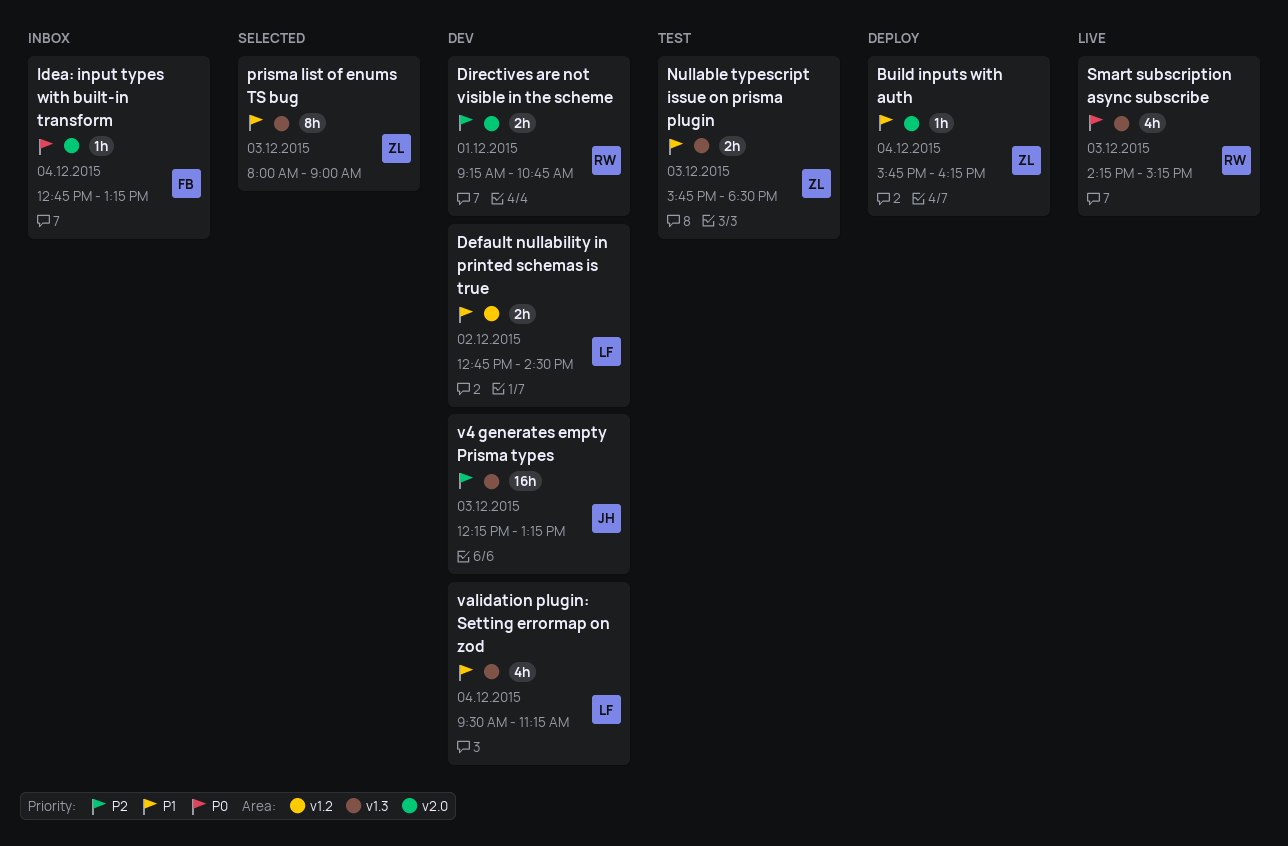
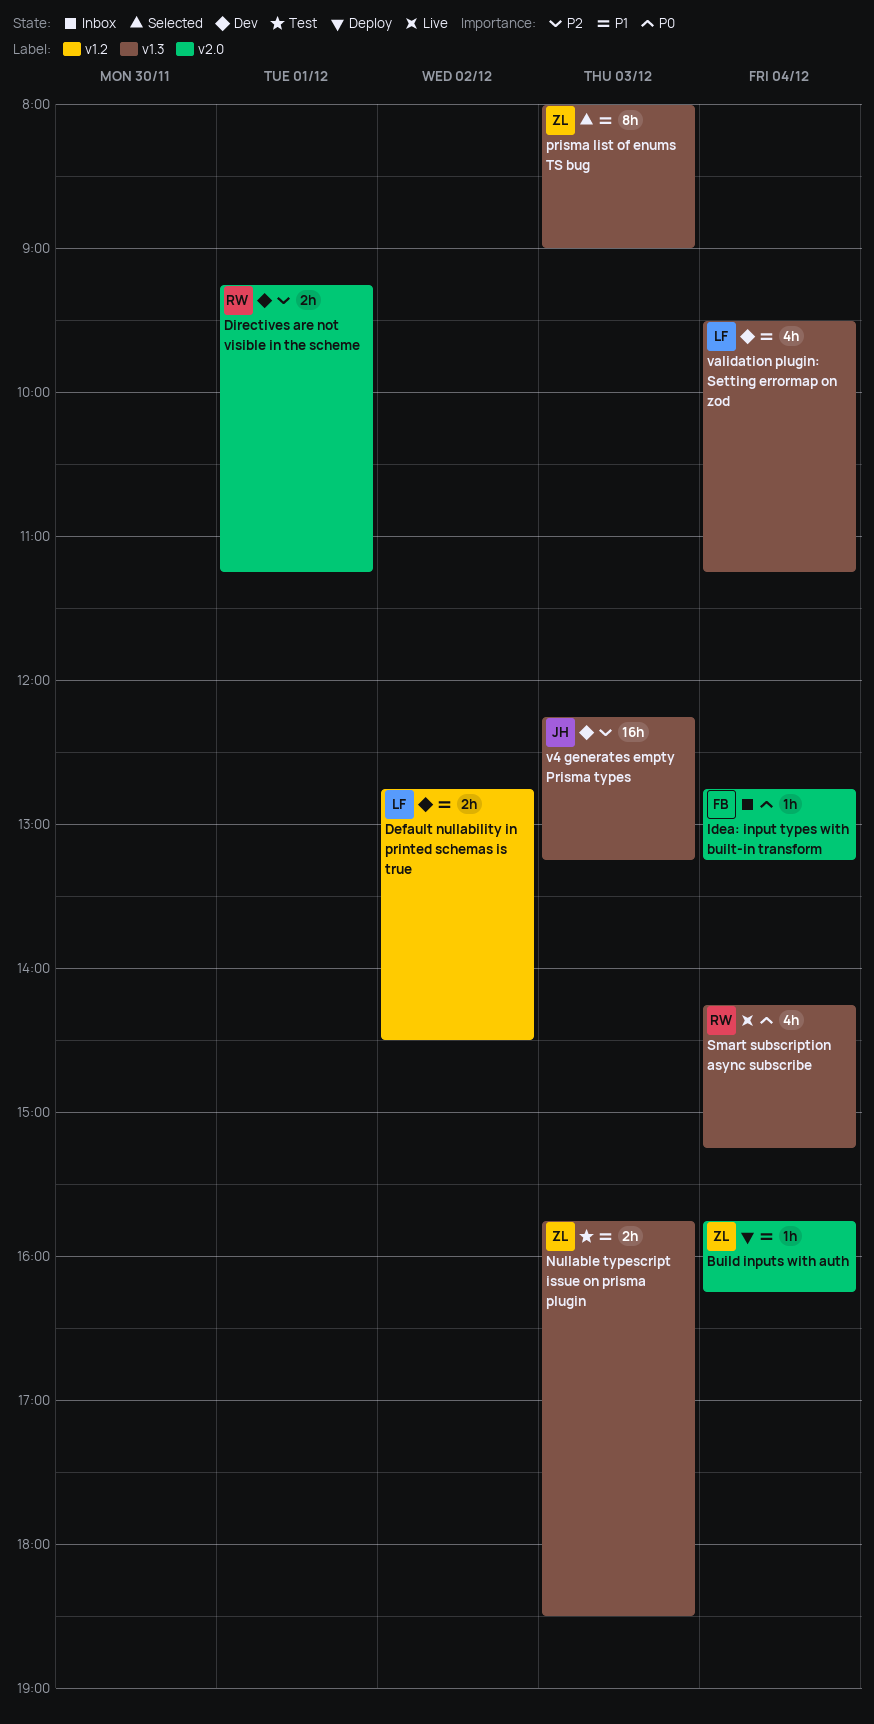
Directives are not visible in the scheme, ends: 10:45 -> 11:15
Smart subscription async subscribe, day: Dec 3 -> Dec 4

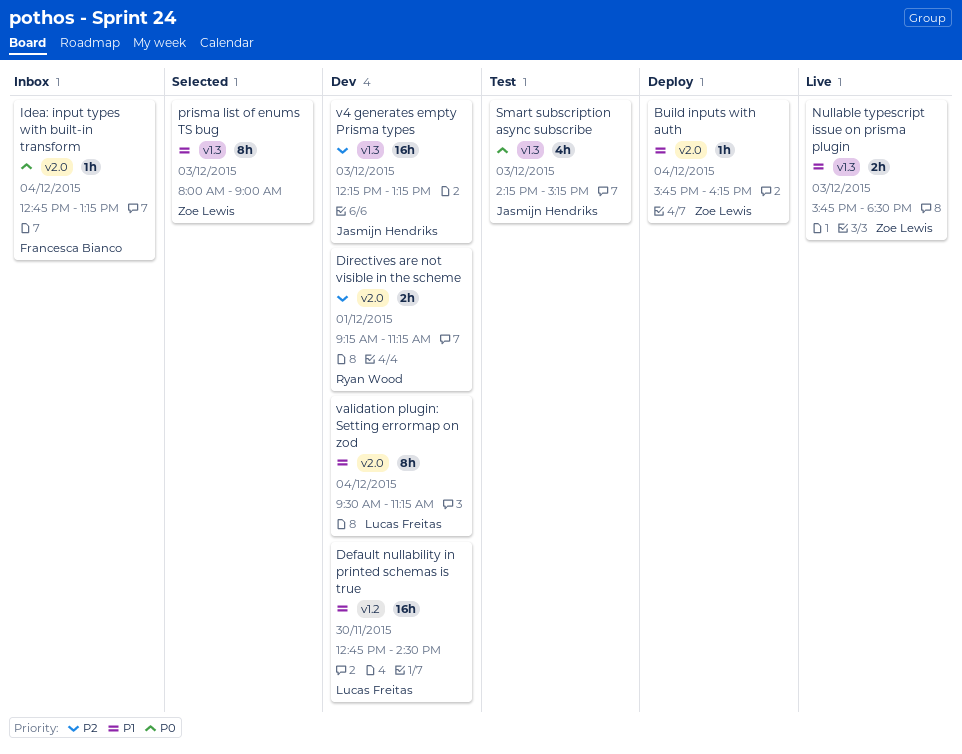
Default nullability in printed schemas is true, estimate: 2h -> 16h
Default nullability in printed schemas is true, day: Dec 2 -> Nov 30
Nullable typescript issue on prisma plugin, status: Test -> Live
Smart subscription async subscribe, status: Live -> Test
Smart subscription async subscribe, owner: Ryan Wood -> Jasmijn Hendriks
Smart subscription async subscribe, day: Dec 4 -> Dec 3
validation plugin: Setting errormap on zod, label: v1.3 -> v2.0
validation plugin: Setting errormap on zod, estimate: 4h -> 8h

